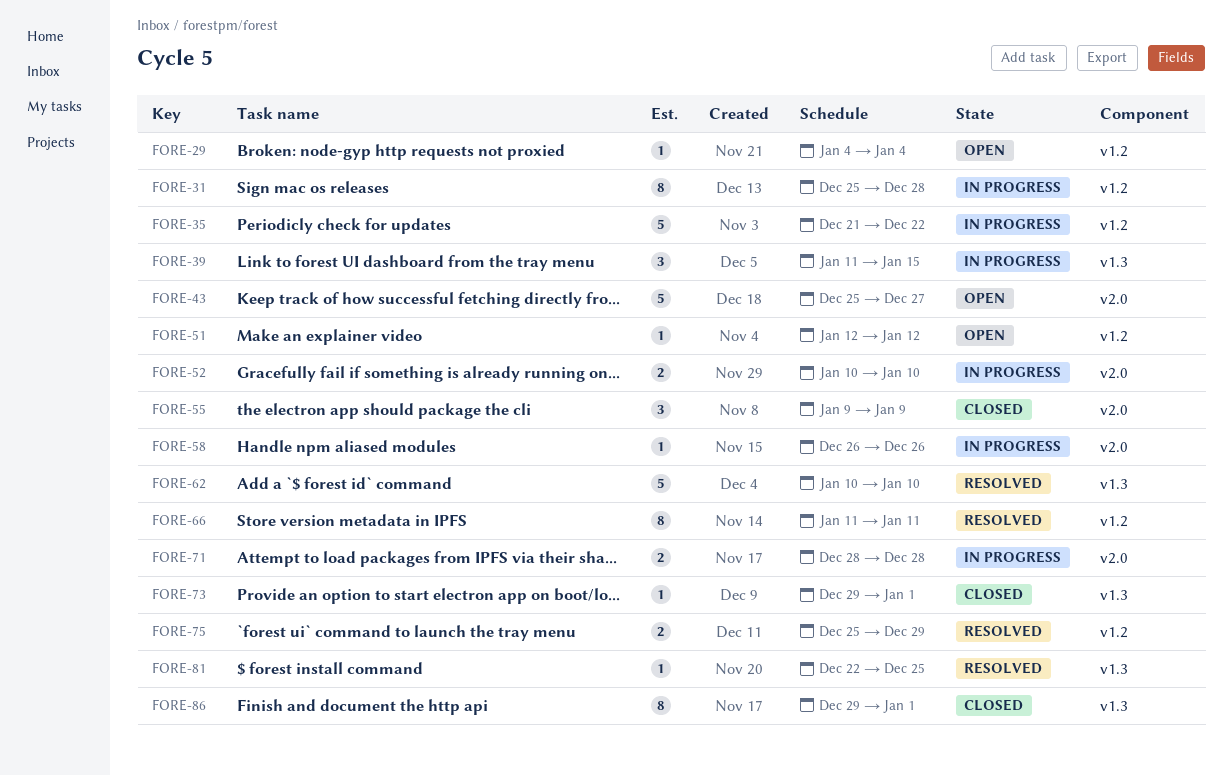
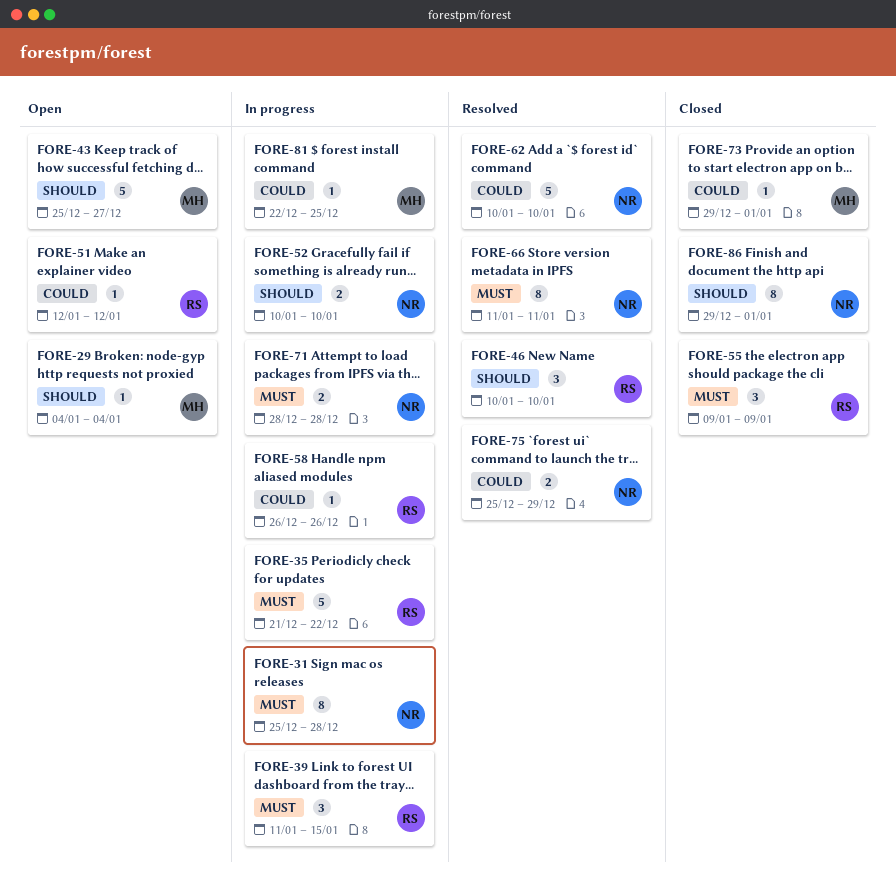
FORE-46: none -> present
FORE-81, status: Resolved -> In progress

